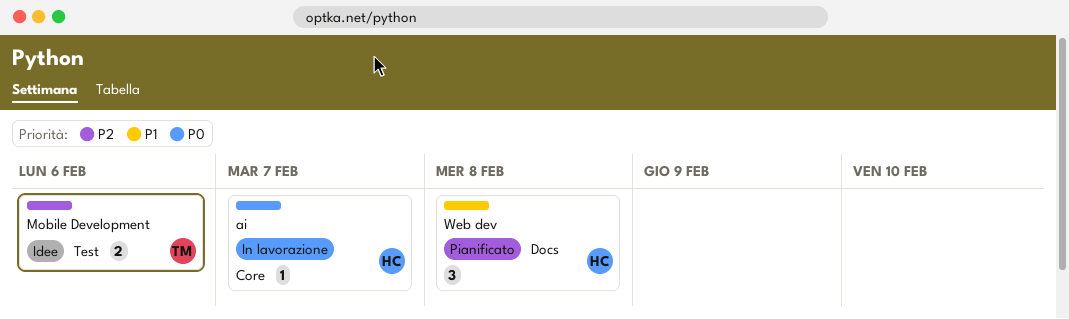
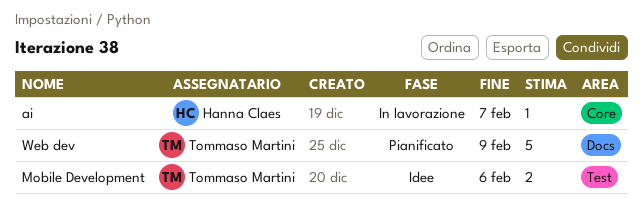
Web dev, owner: Hanna Claes -> Tommaso Martini
Web dev, estimate: 3 -> 5
Web dev, due: Feb 8 -> Feb 9

